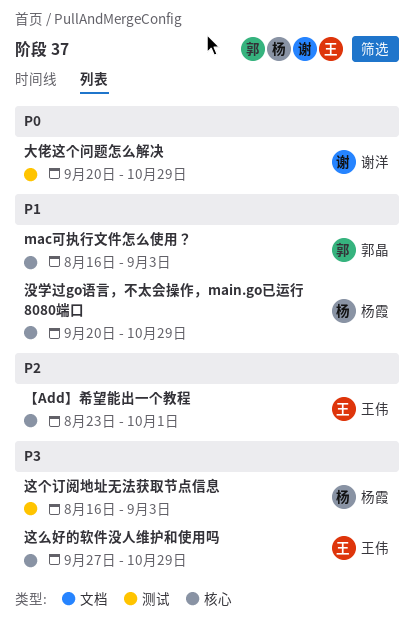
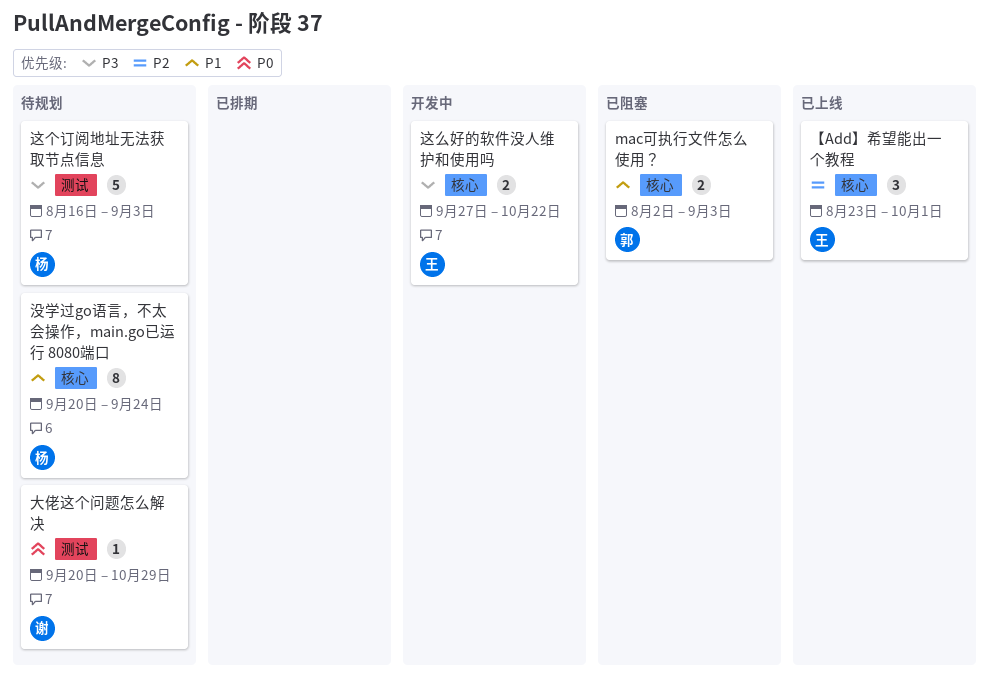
mac可执行文件怎么使用？, start: Aug 16 -> Aug 2
没学过go语言，不太会操作，main.go已运行 8080端口, due: Oct 29 -> Sep 24
这么好的软件没人维护和使用吗, due: Oct 29 -> Oct 22

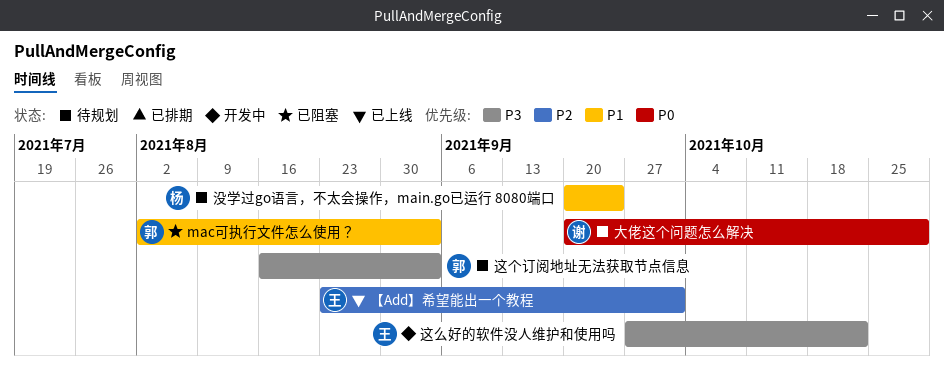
这个订阅地址无法获取节点信息, owner: 杨 -> 郭

